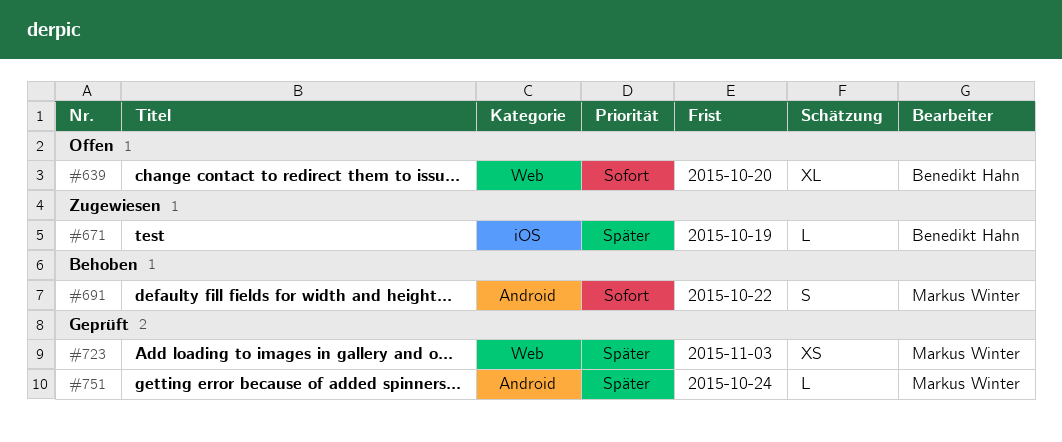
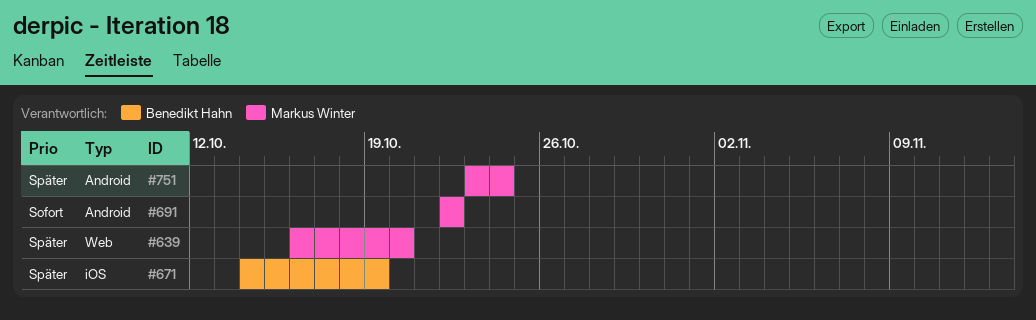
#639, owner: Benedikt Hahn -> Markus Winter
#639, priority: Sofort -> Später
#723: present -> none

